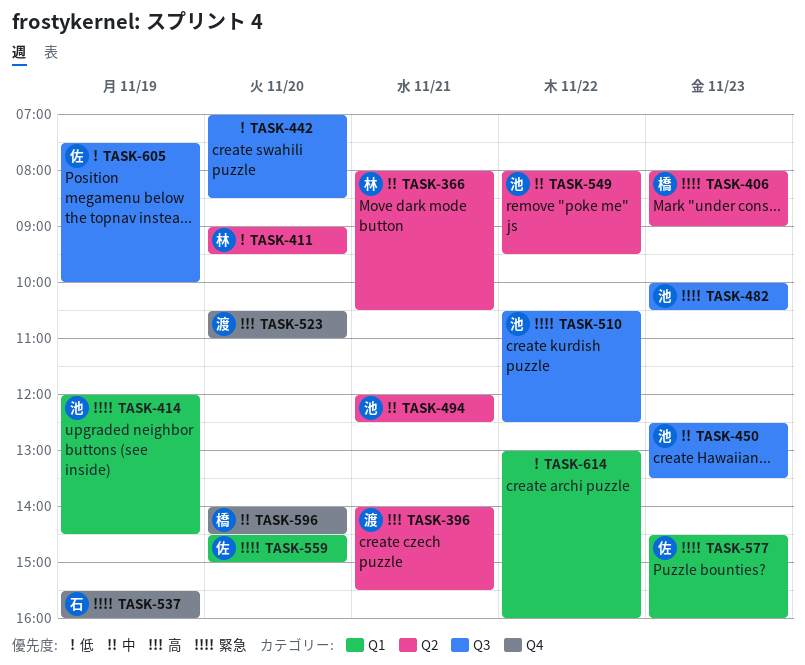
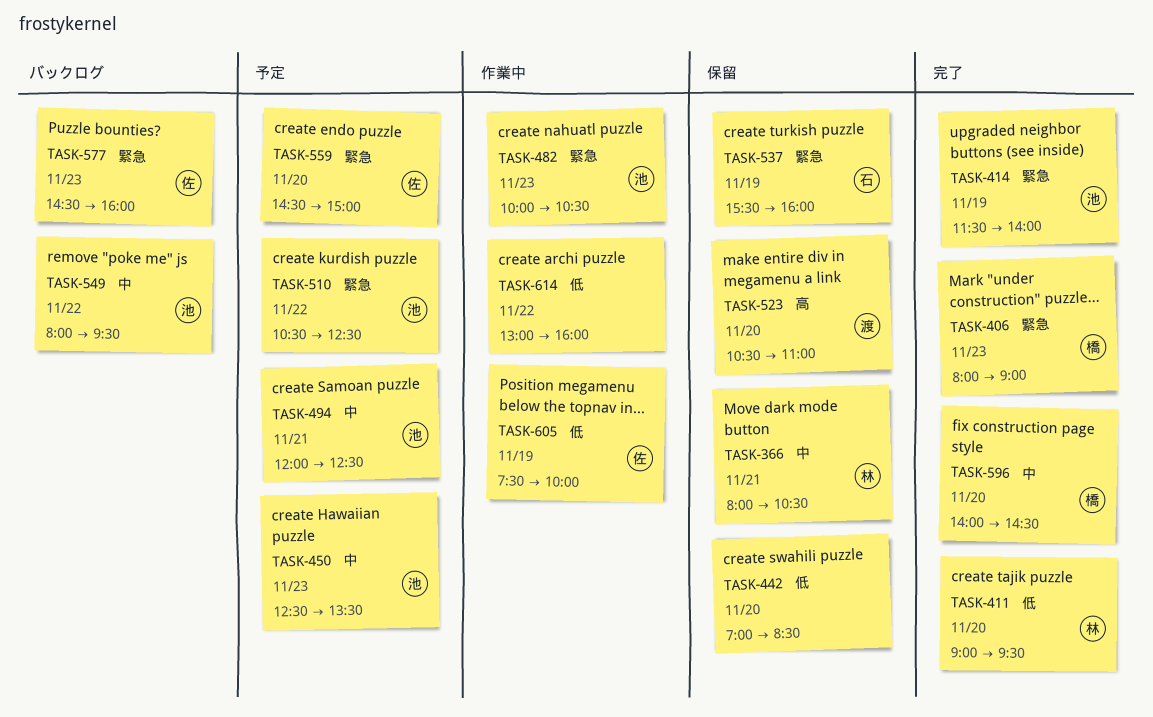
TASK-396: present -> none
TASK-414, begins: 12:00 -> 11:30
TASK-414, ends: 14:30 -> 14:00

